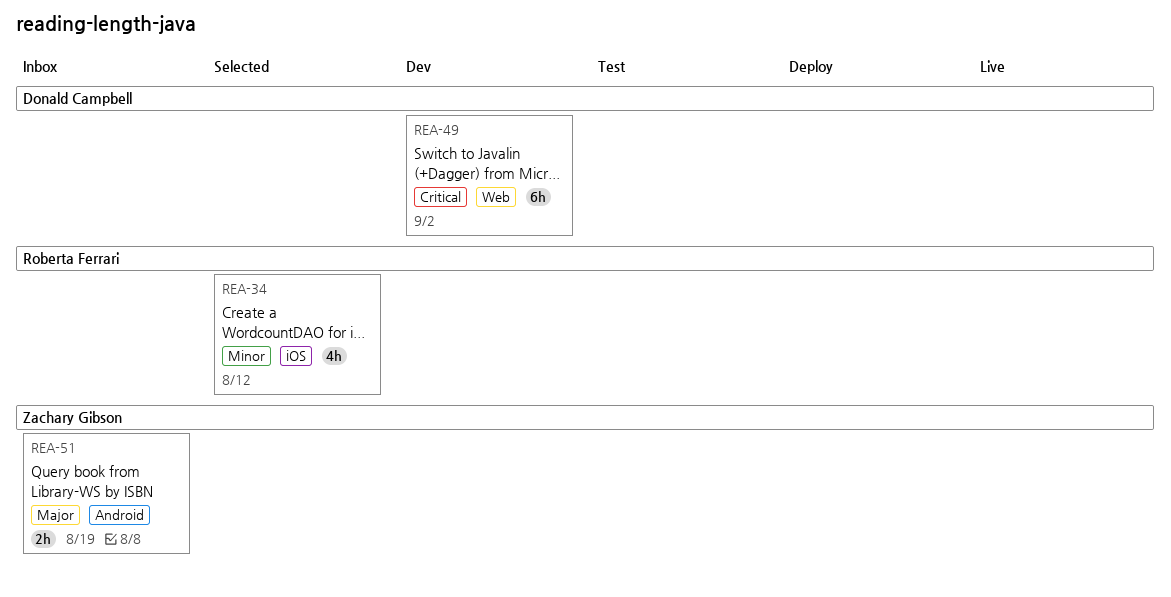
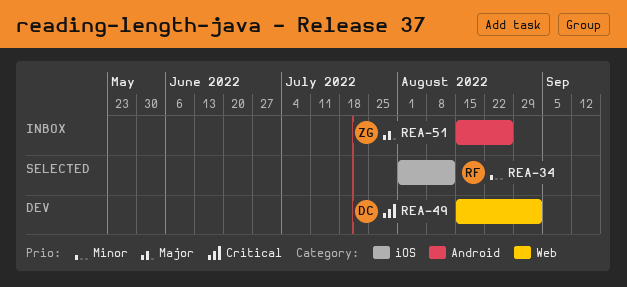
REA-51, due: Aug 19 -> Aug 26

